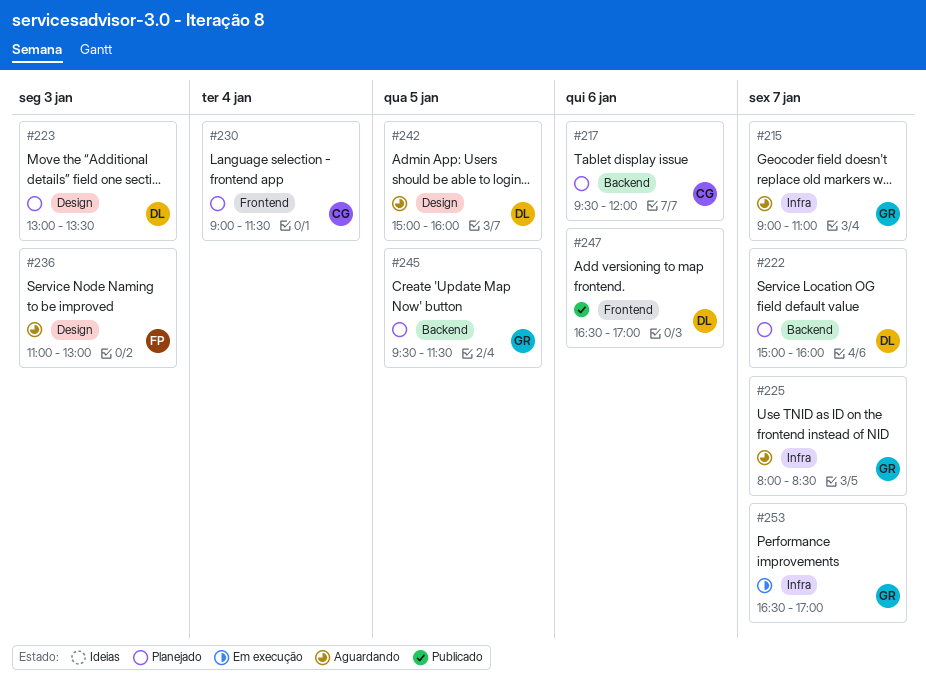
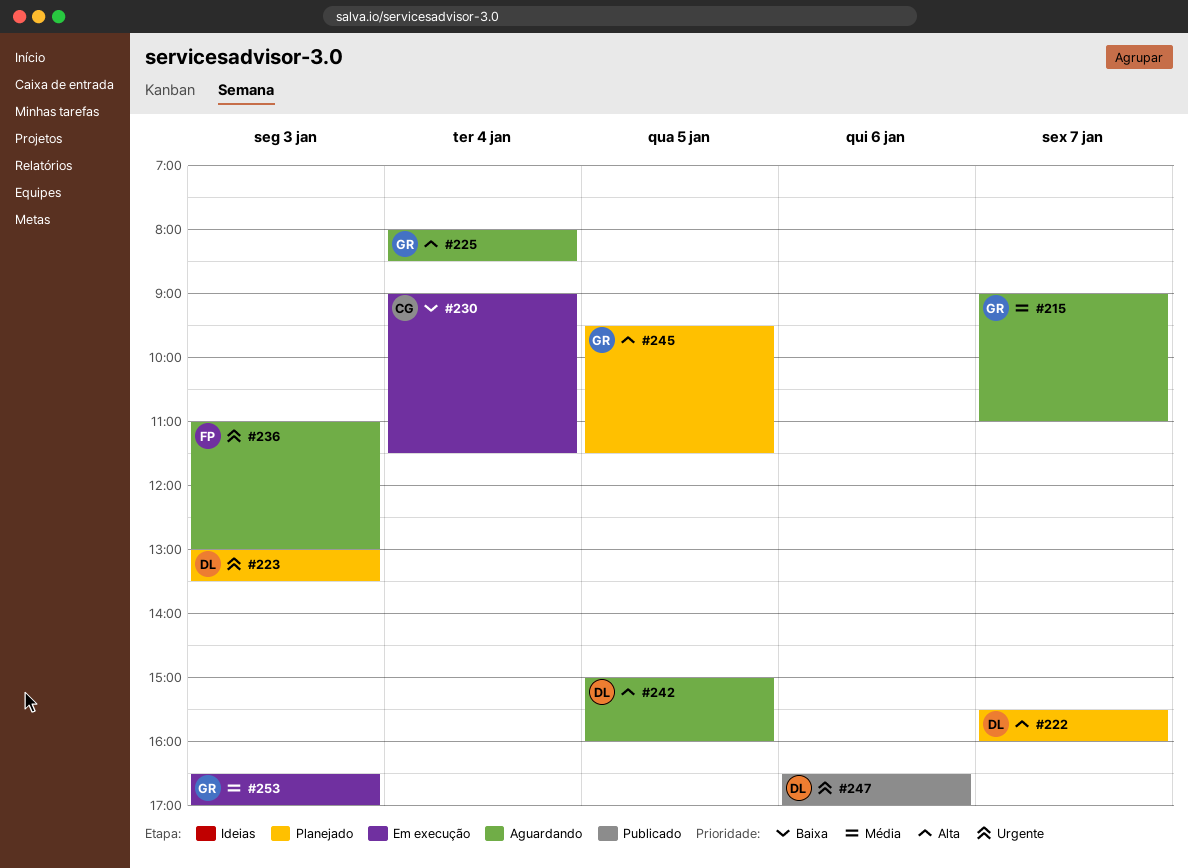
#217: present -> none
#222, begins: 15:00 -> 15:30
#225, day: Jan 7 -> Jan 4
#230, status: Planejado -> Em execução
#253, day: Jan 7 -> Jan 3

